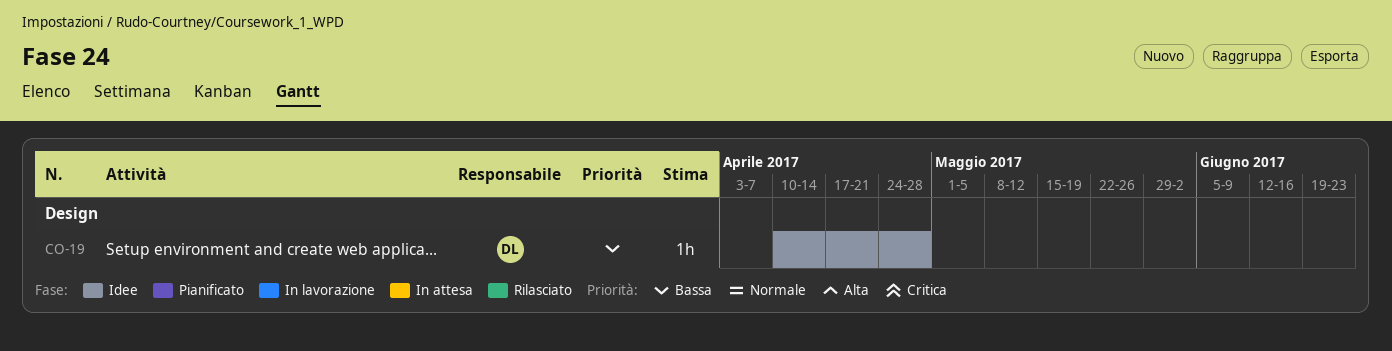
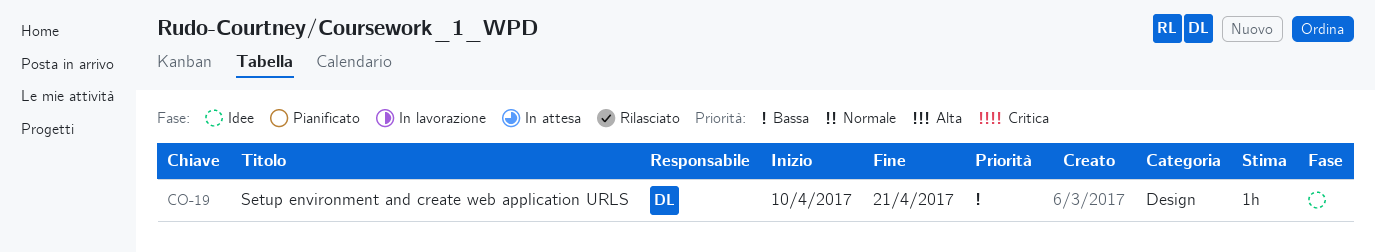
CO-19, due: Apr 28 -> Apr 21

